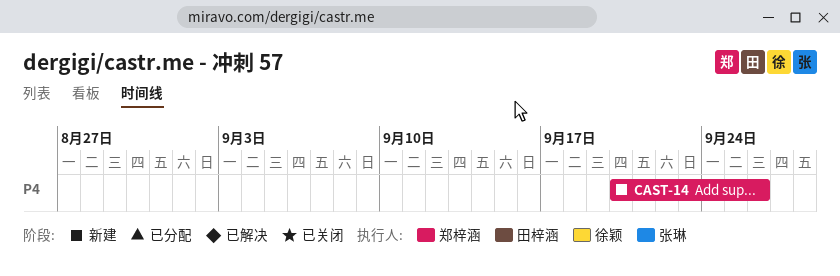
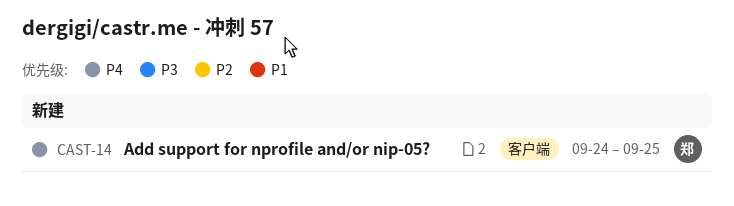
CAST-14, start: Sep 20 -> Sep 24
CAST-14, due: Sep 26 -> Sep 25

